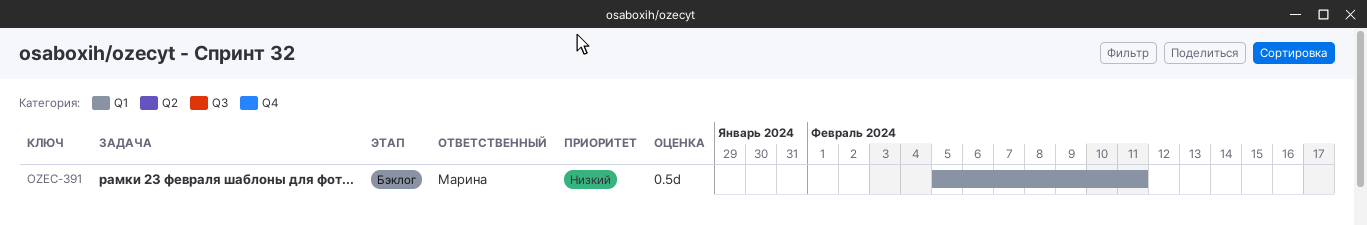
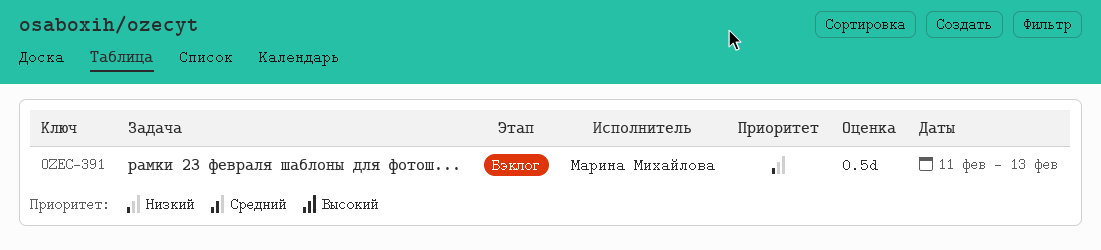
OZEC-391, start: Feb 5 -> Feb 11
OZEC-391, due: Feb 11 -> Feb 13

